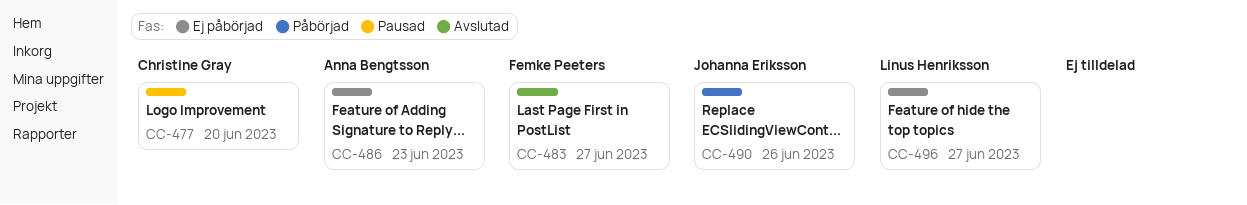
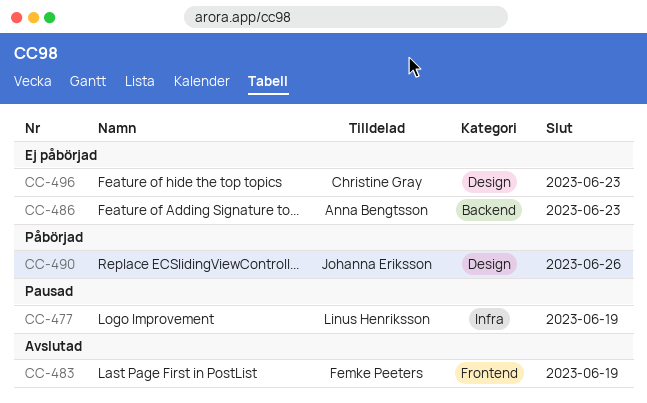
CC-477, owner: Christine Gray -> Linus Henriksson
CC-477, due: Jun 20 -> Jun 19
CC-483, due: Jun 27 -> Jun 19
CC-496, owner: Linus Henriksson -> Christine Gray
CC-496, due: Jun 27 -> Jun 23

